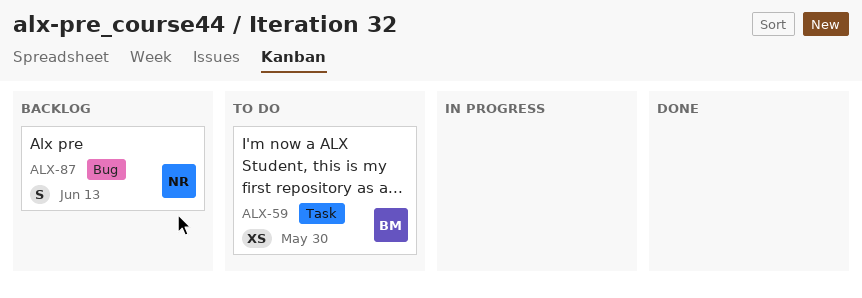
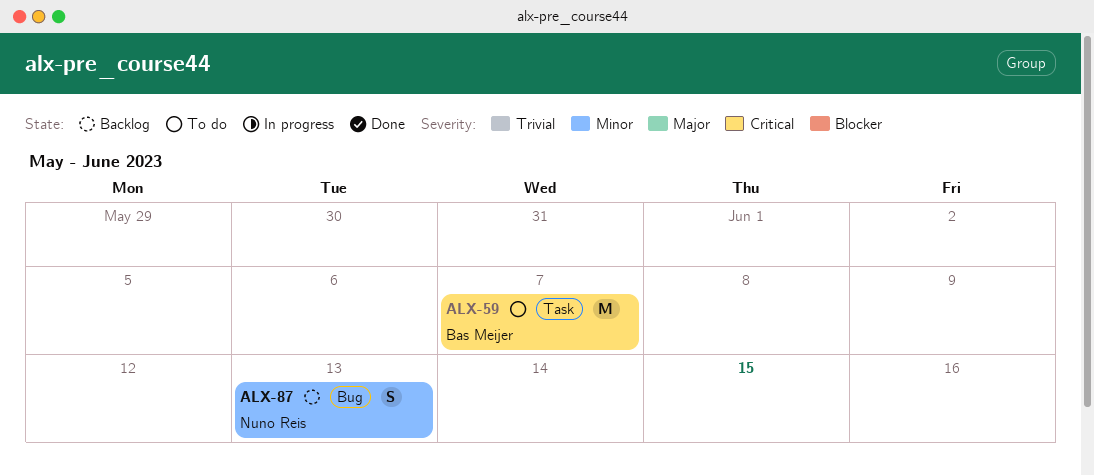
ALX-59, estimate: XS -> M
ALX-59, due: May 30 -> Jun 7

